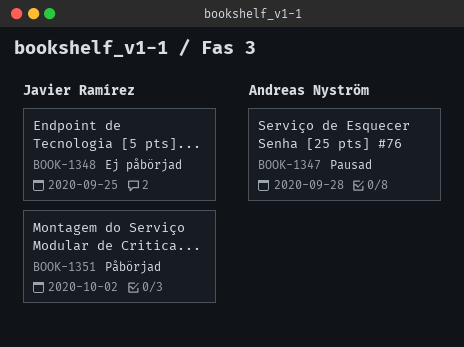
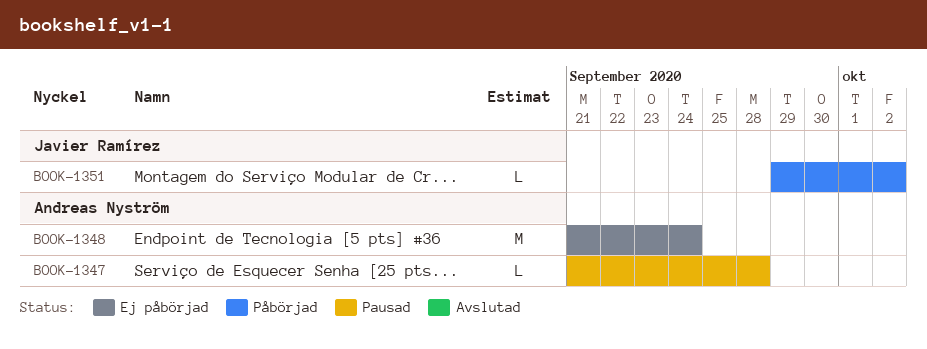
BOOK-1348, owner: Javier Ramírez -> Andreas Nyström
BOOK-1348, due: Sep 25 -> Sep 24

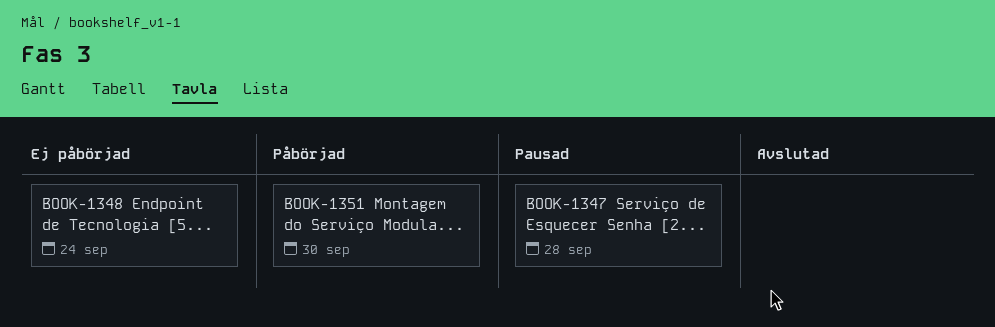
BOOK-1351, due: Oct 2 -> Sep 30

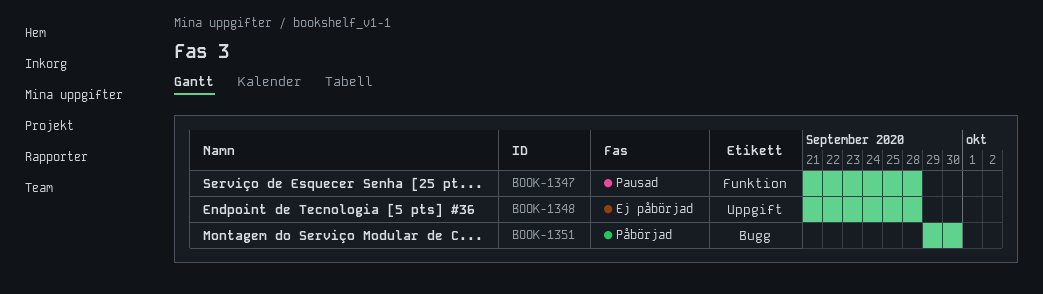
BOOK-1348, due: Sep 24 -> Sep 28

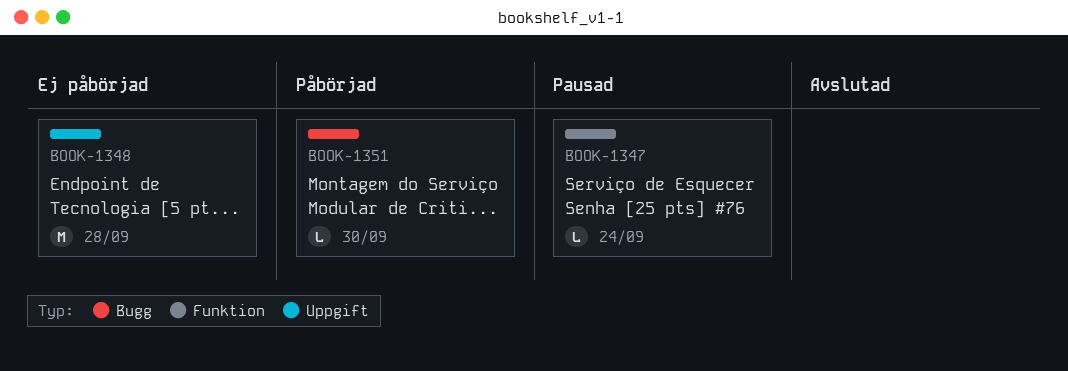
BOOK-1347, due: Sep 28 -> Sep 24

